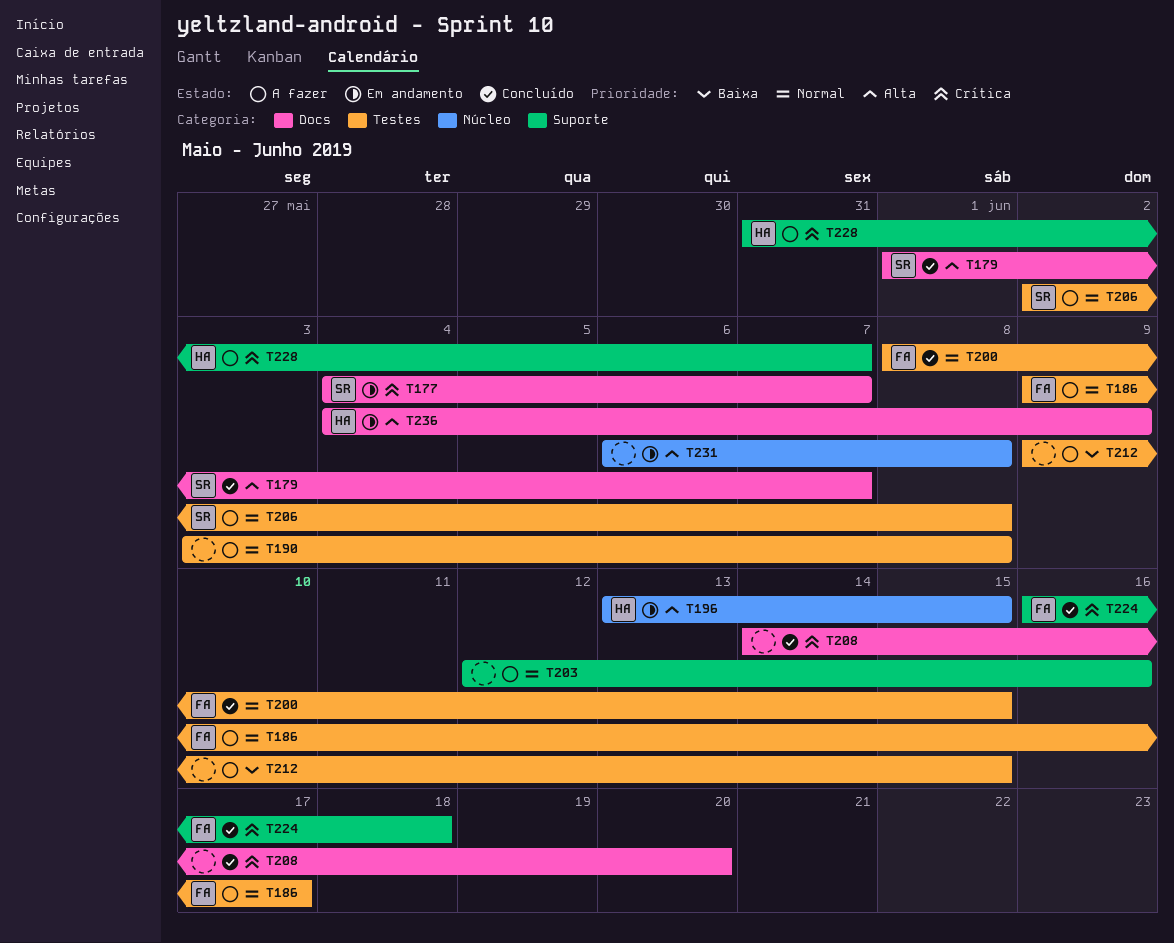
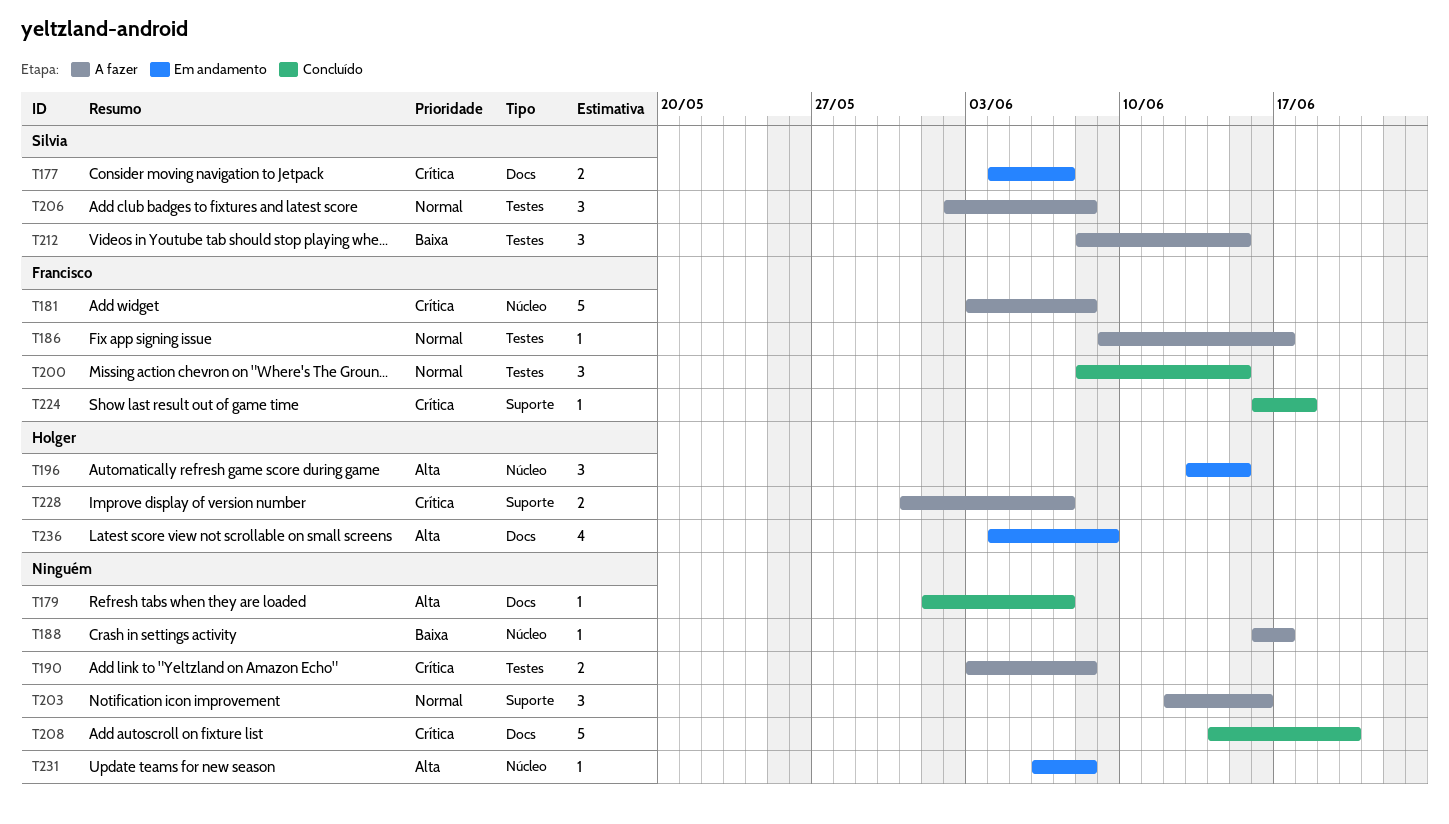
T179, owner: Silvia -> none
T181: none -> present
T188: none -> present
T190, priority: Normal -> Crítica
T212, owner: none -> Silvia
T212, start: Jun 9 -> Jun 8

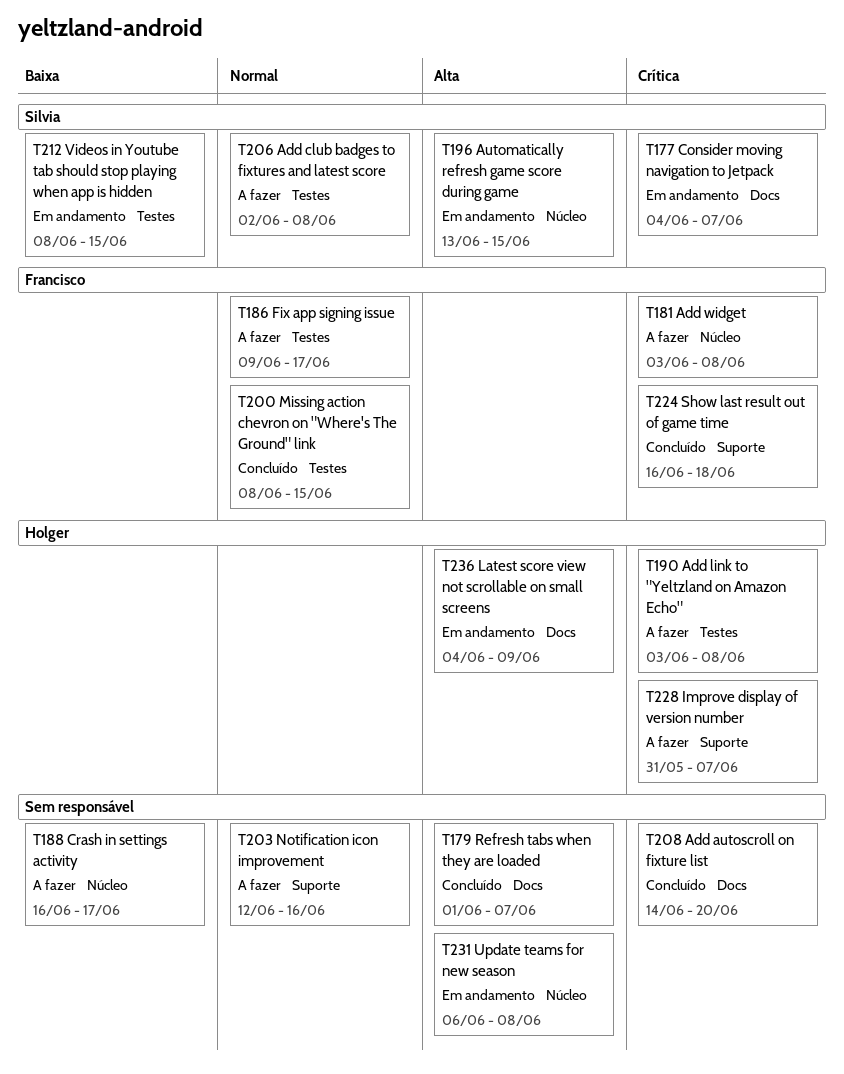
T190, owner: none -> Holger
T196, owner: Holger -> Silvia
T212, status: A fazer -> Em andamento

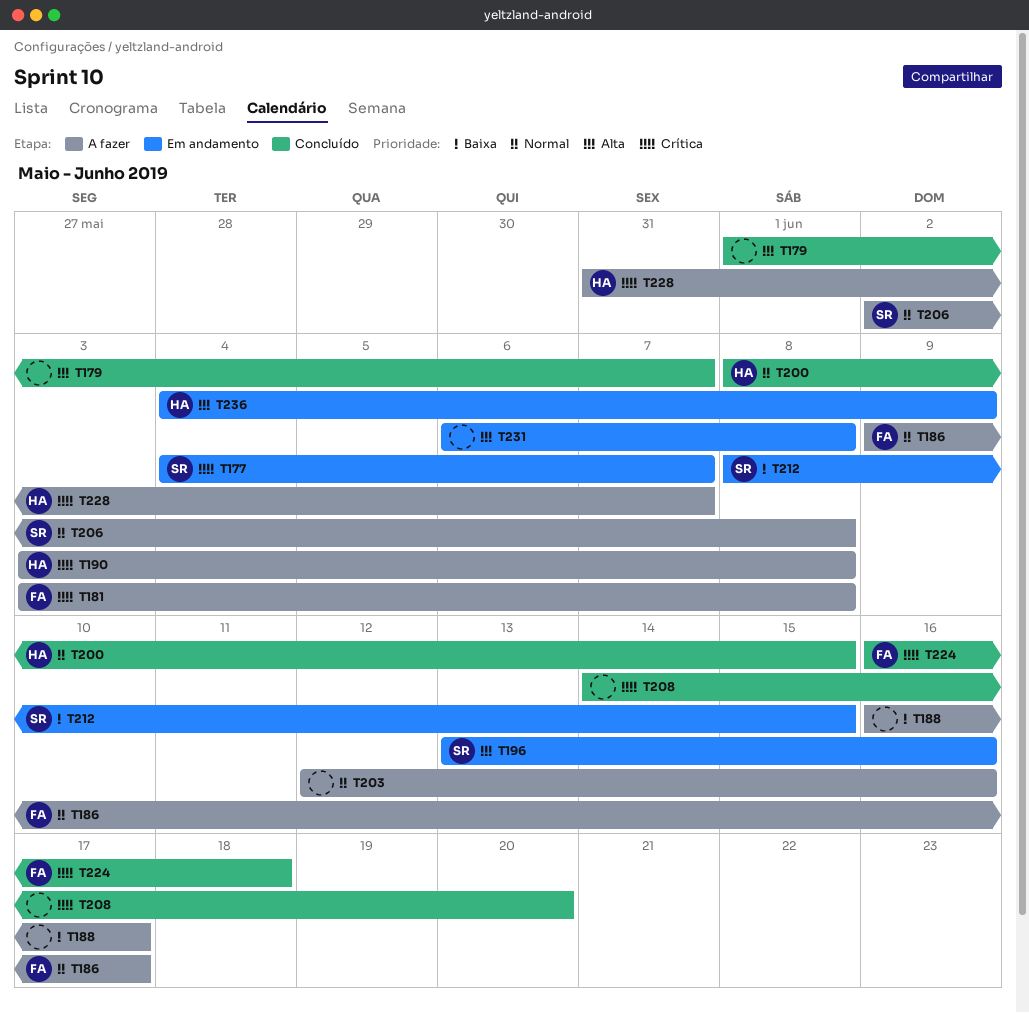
T196, due: Jun 15 -> Jun 16
T200, owner: Francisco -> Holger

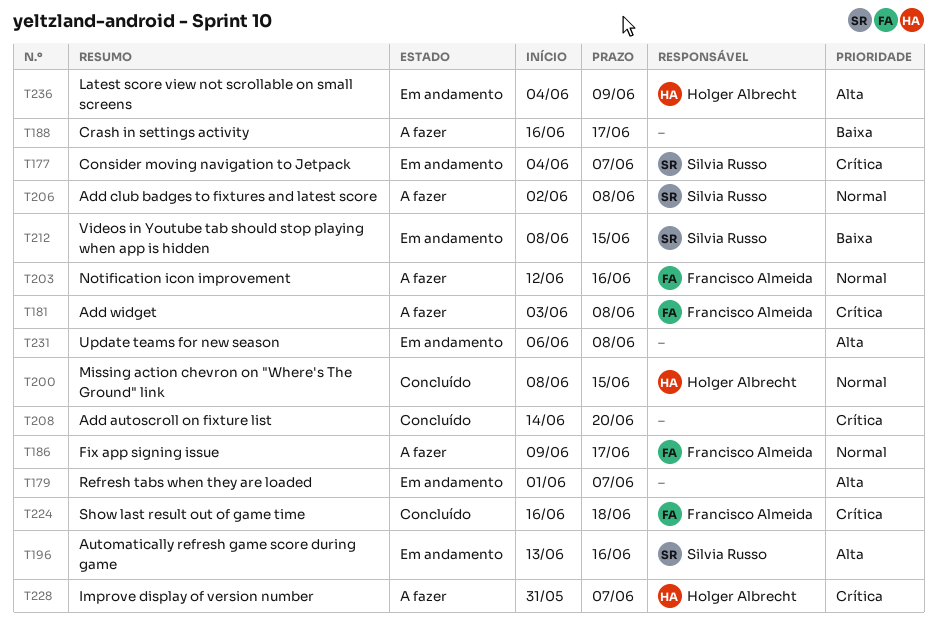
T179, status: Concluído -> Em andamento
T190: present -> none
T203, owner: none -> Francisco Almeida

